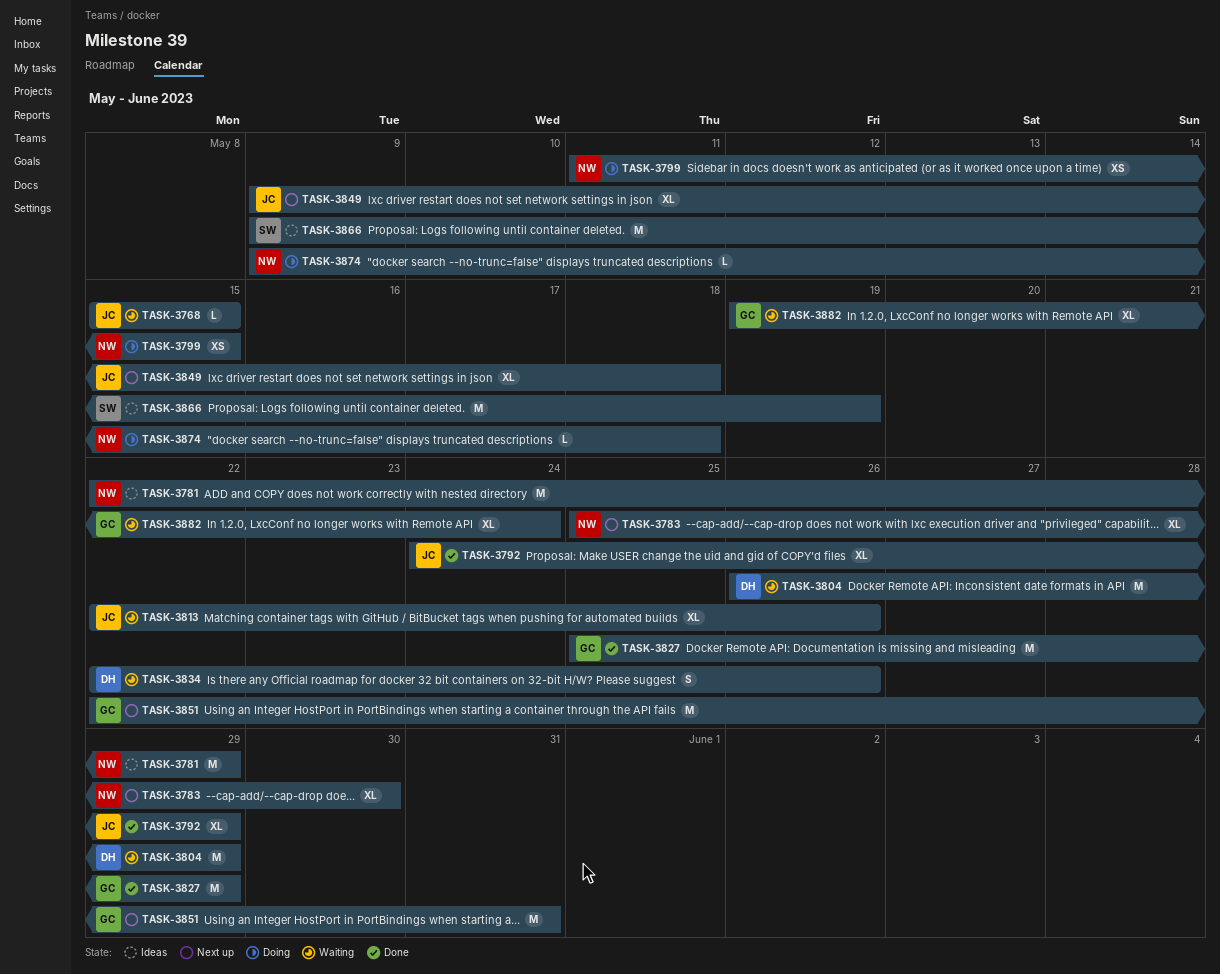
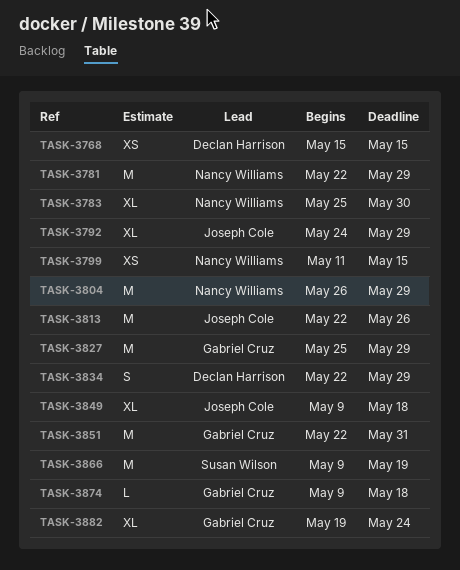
TASK-3768, owner: Joseph Cole -> Declan Harrison
TASK-3768, estimate: L -> XS
TASK-3804, owner: Declan Harrison -> Nancy Williams
TASK-3813, estimate: XL -> M
TASK-3834, due: May 26 -> May 29
TASK-3874, owner: Nancy Williams -> Gabriel Cruz

